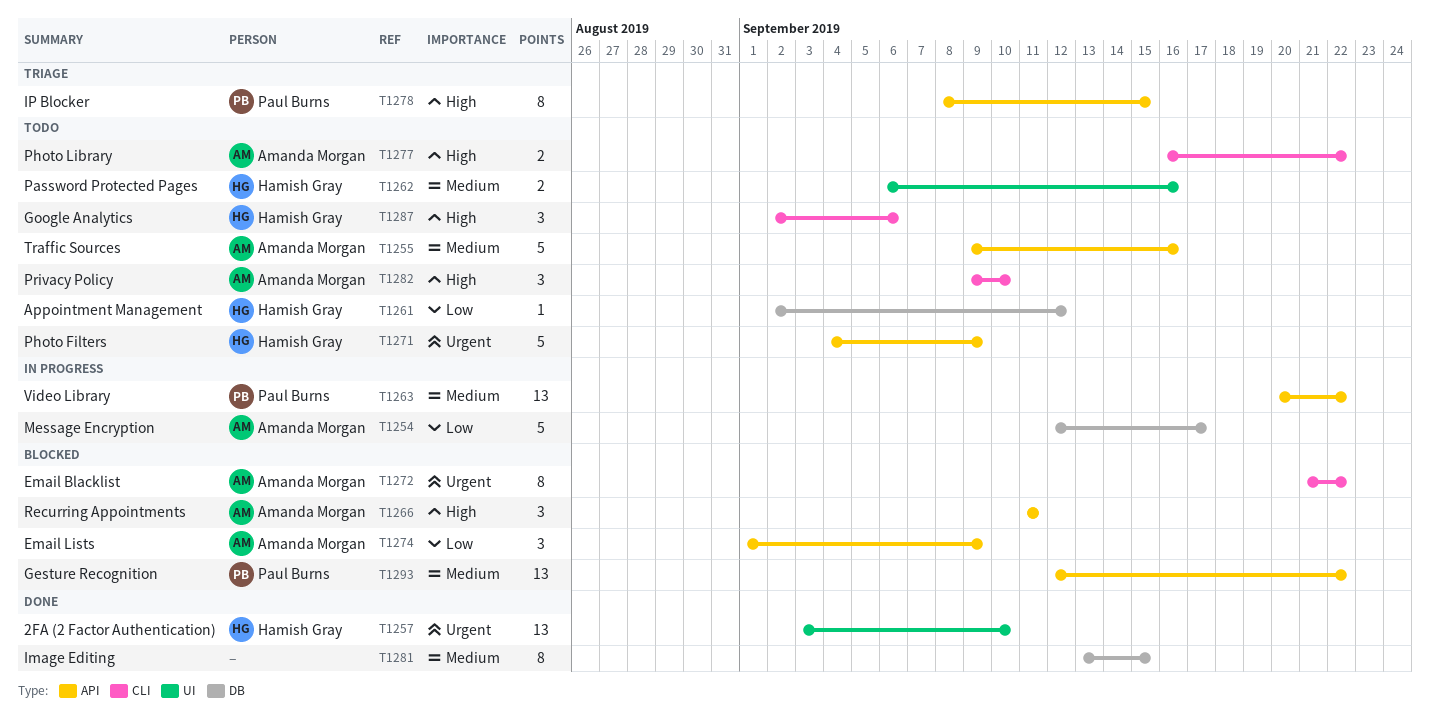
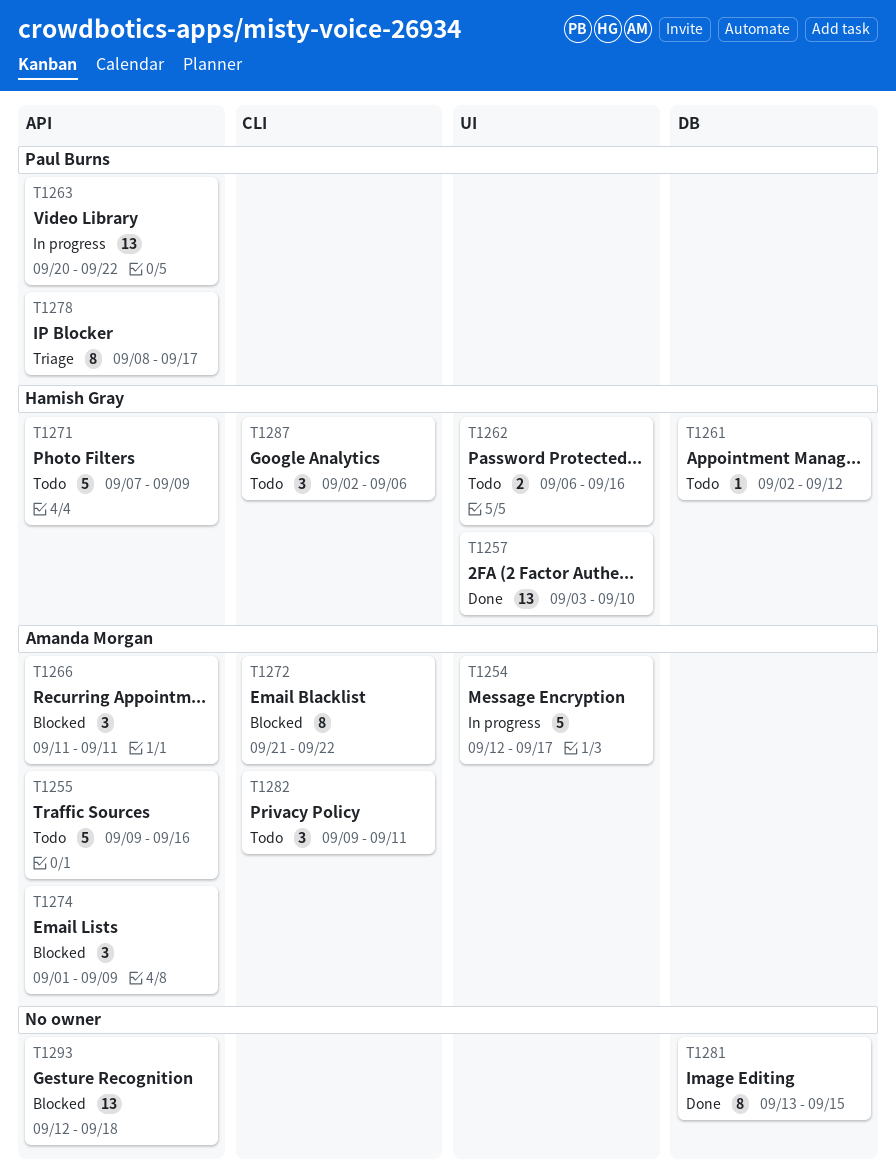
T1254, label: DB -> UI
T1271, start: Sep 4 -> Sep 7
T1277: present -> none
T1278, due: Sep 15 -> Sep 17
T1282, due: Sep 10 -> Sep 11
T1293, owner: Paul Burns -> none
T1293, due: Sep 22 -> Sep 18

